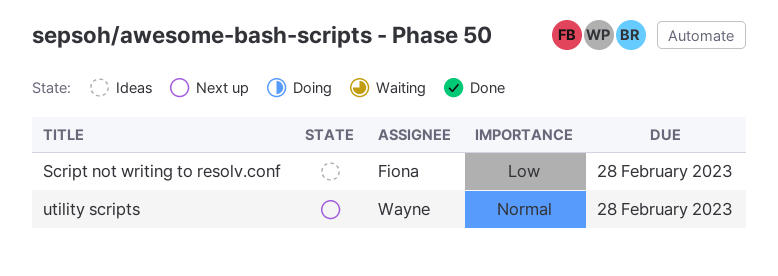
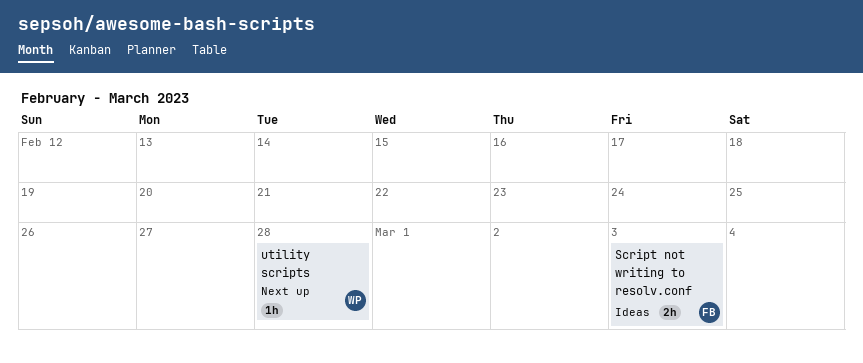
Script not writing to resolv.conf, due: Feb 28 -> Mar 3

